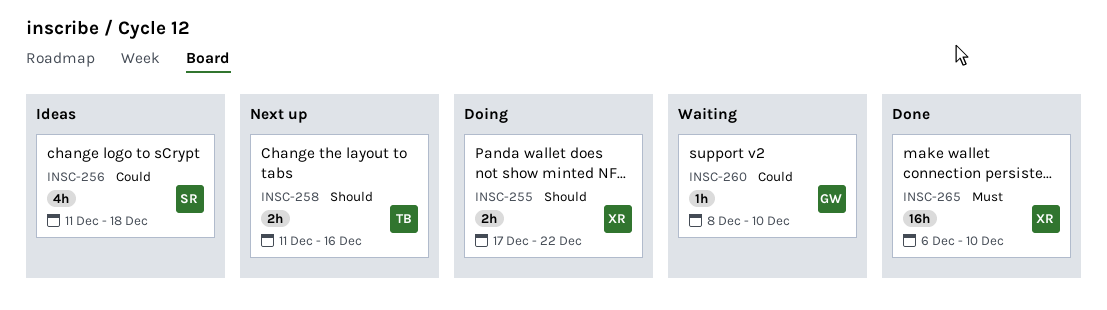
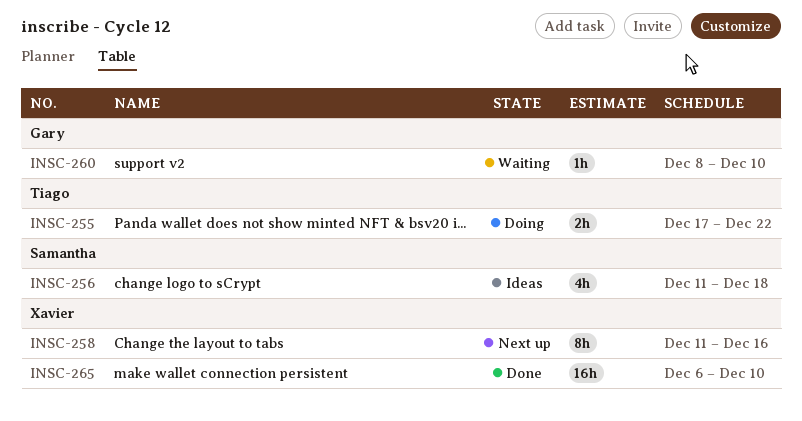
INSC-255, owner: Xavier -> Tiago
INSC-258, owner: Tiago -> Xavier
INSC-258, estimate: 2h -> 8h

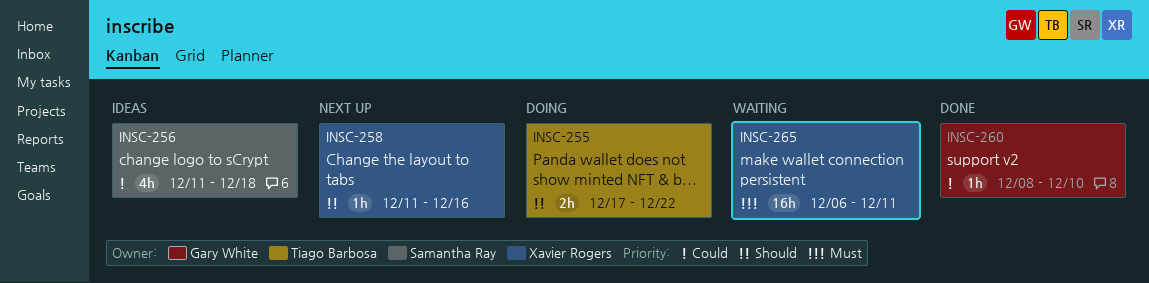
INSC-258, estimate: 8h -> 1h
INSC-260, status: Waiting -> Done
INSC-265, status: Done -> Waiting
INSC-265, due: Dec 10 -> Dec 11

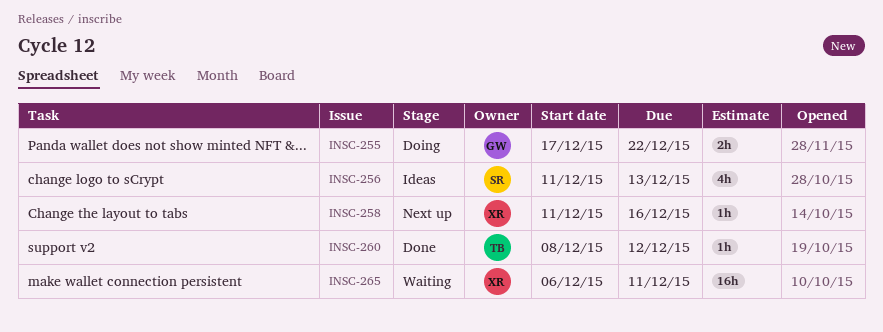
INSC-255, owner: Tiago Barbosa -> Gary White
INSC-256, due: Dec 18 -> Dec 13
INSC-260, owner: Gary White -> Tiago Barbosa
INSC-260, due: Dec 10 -> Dec 12

